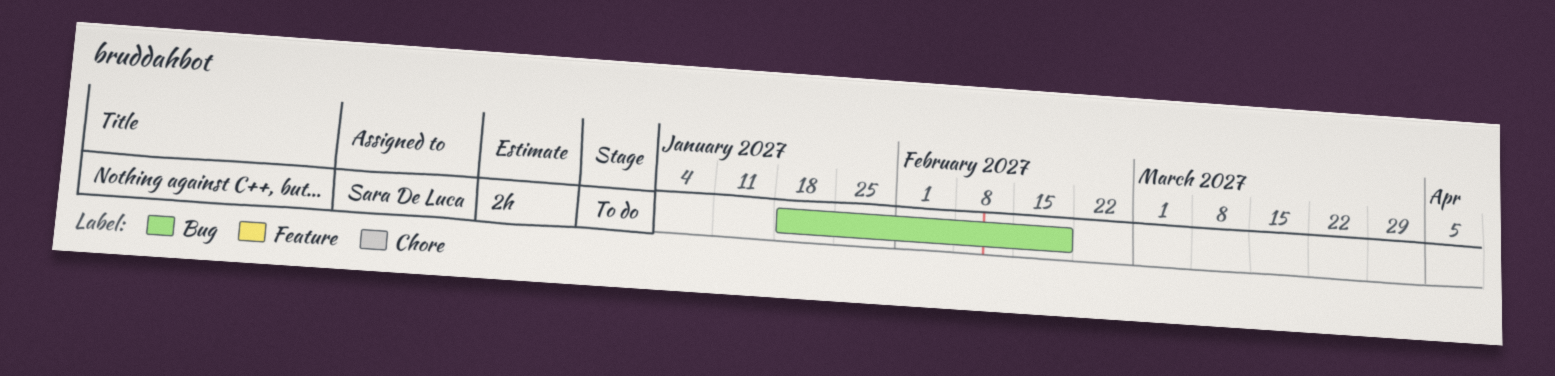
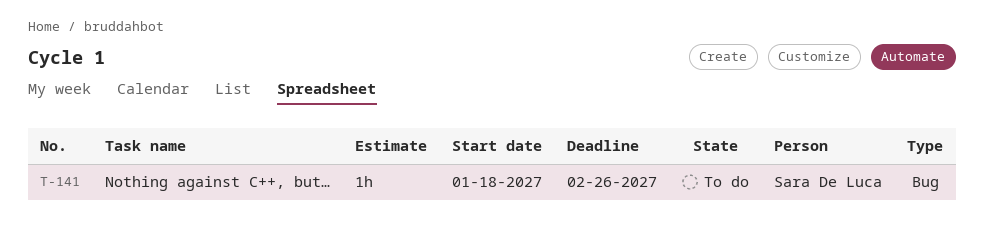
Nothing against C++, but…, estimate: 2h -> 1h
Nothing against C++, but…, due: Feb 19 -> Feb 26

